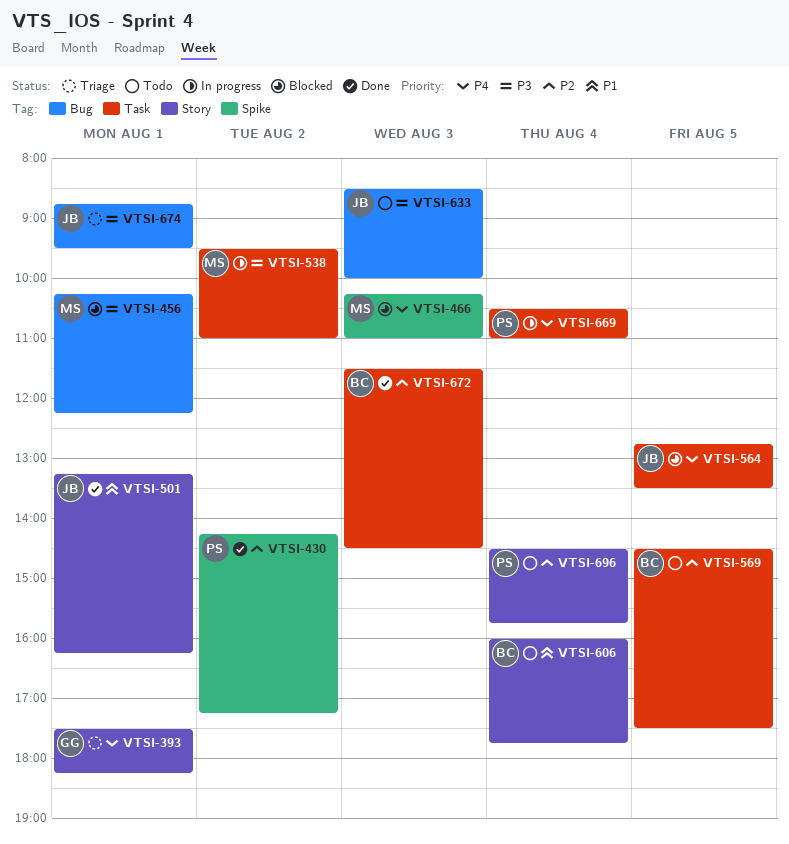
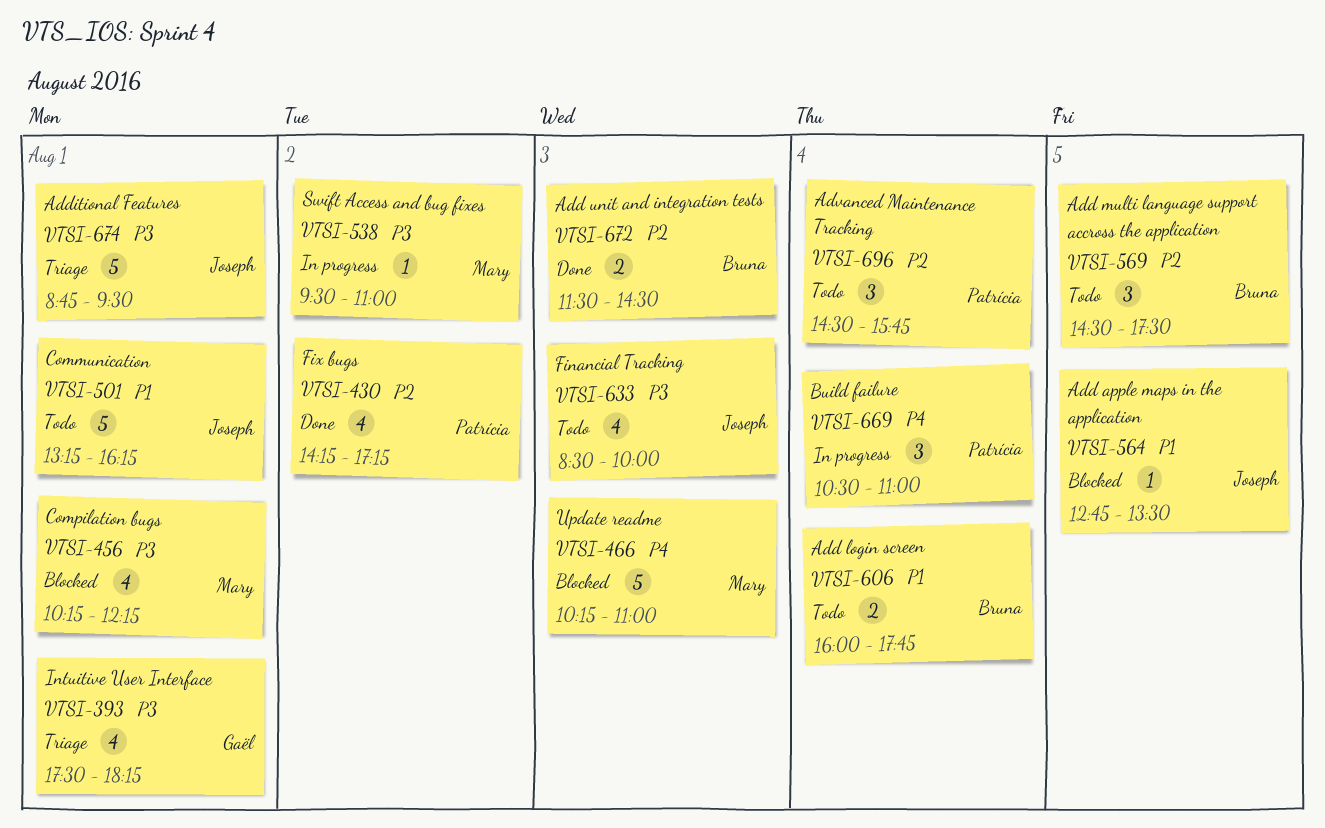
VTSI-393, priority: P4 -> P3
VTSI-501, status: Done -> Todo
VTSI-564, priority: P4 -> P1

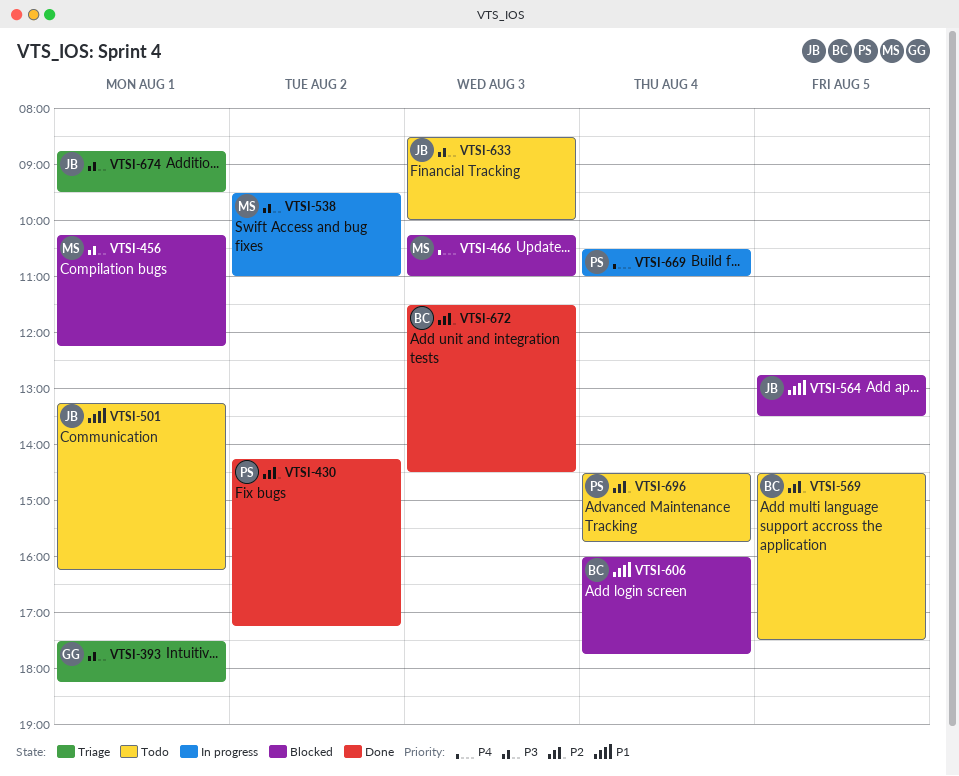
VTSI-606, status: Todo -> Blocked

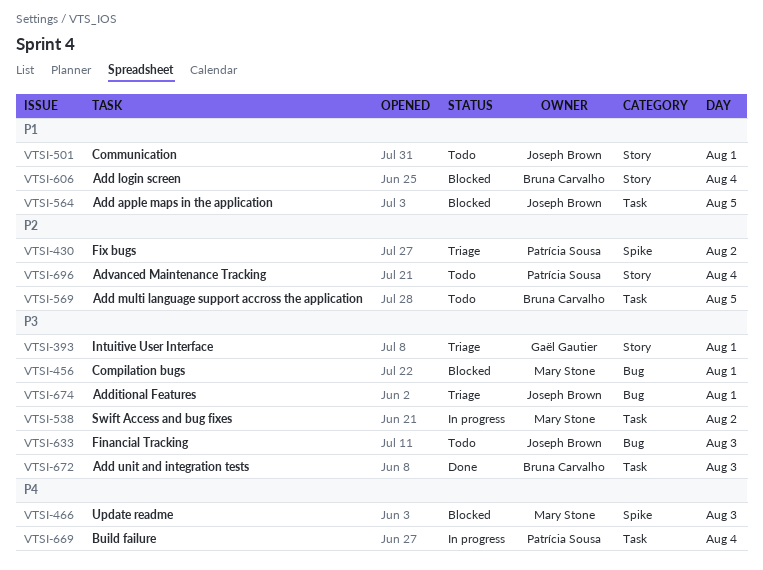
VTSI-430, status: Done -> Triage
VTSI-672, priority: P2 -> P3

